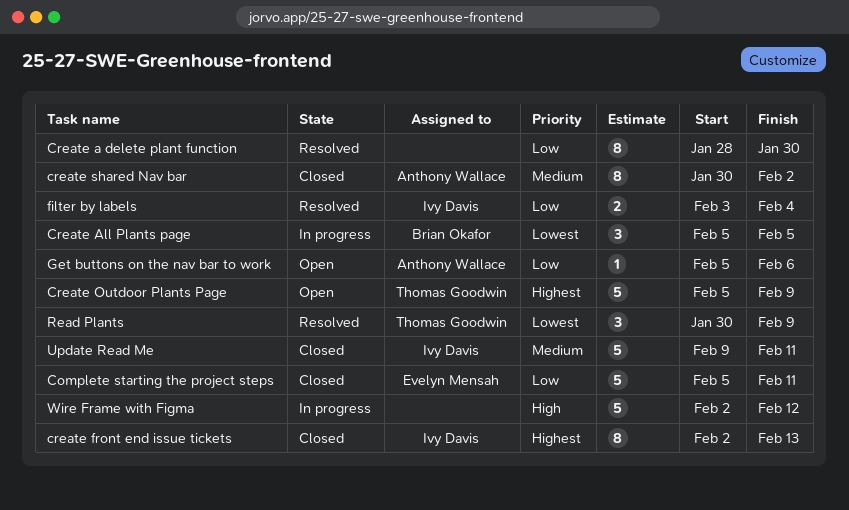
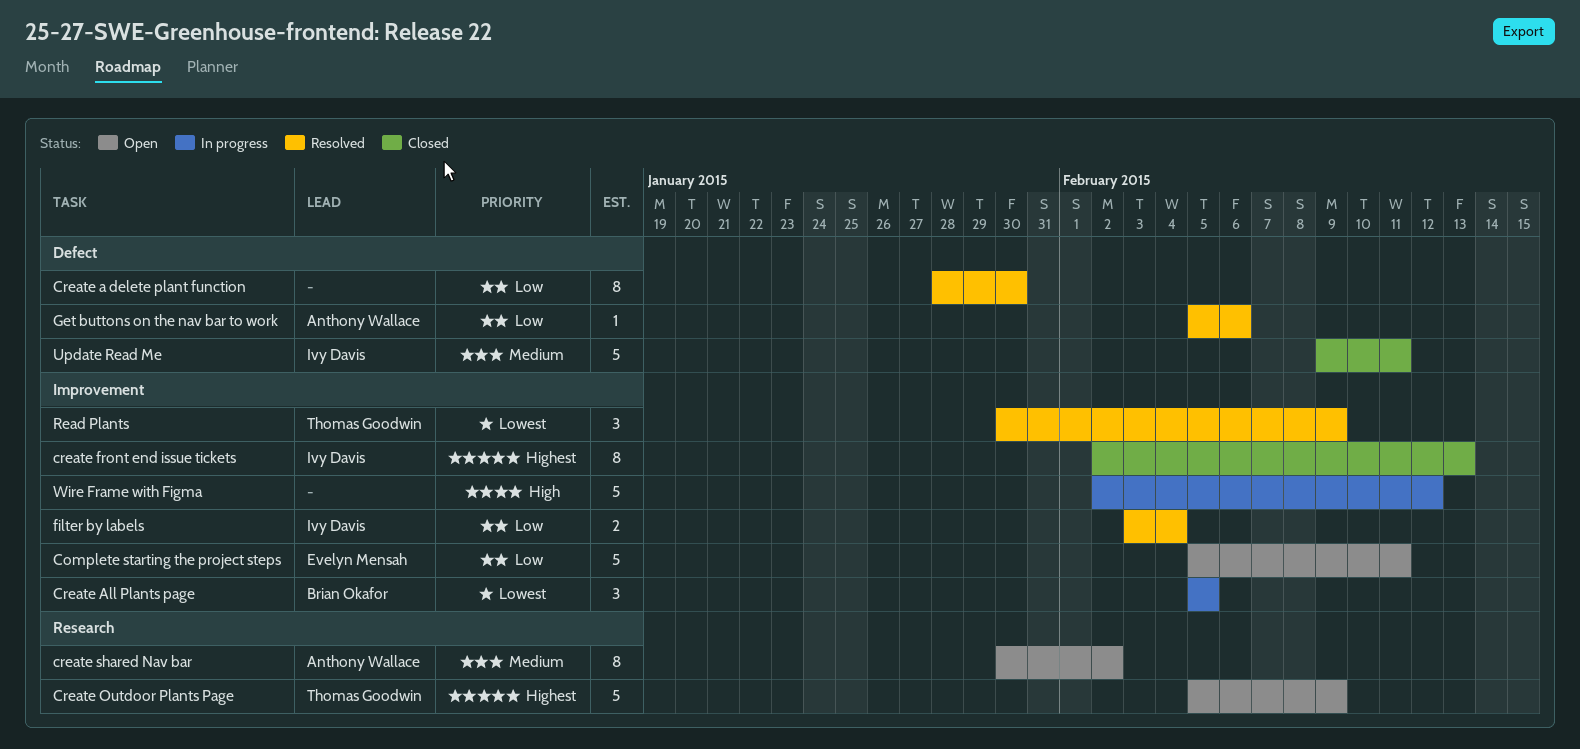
Complete starting the project steps, status: Closed -> Open
create shared Nav bar, status: Closed -> Open
Get buttons on the nav bar to work, status: Open -> Resolved

